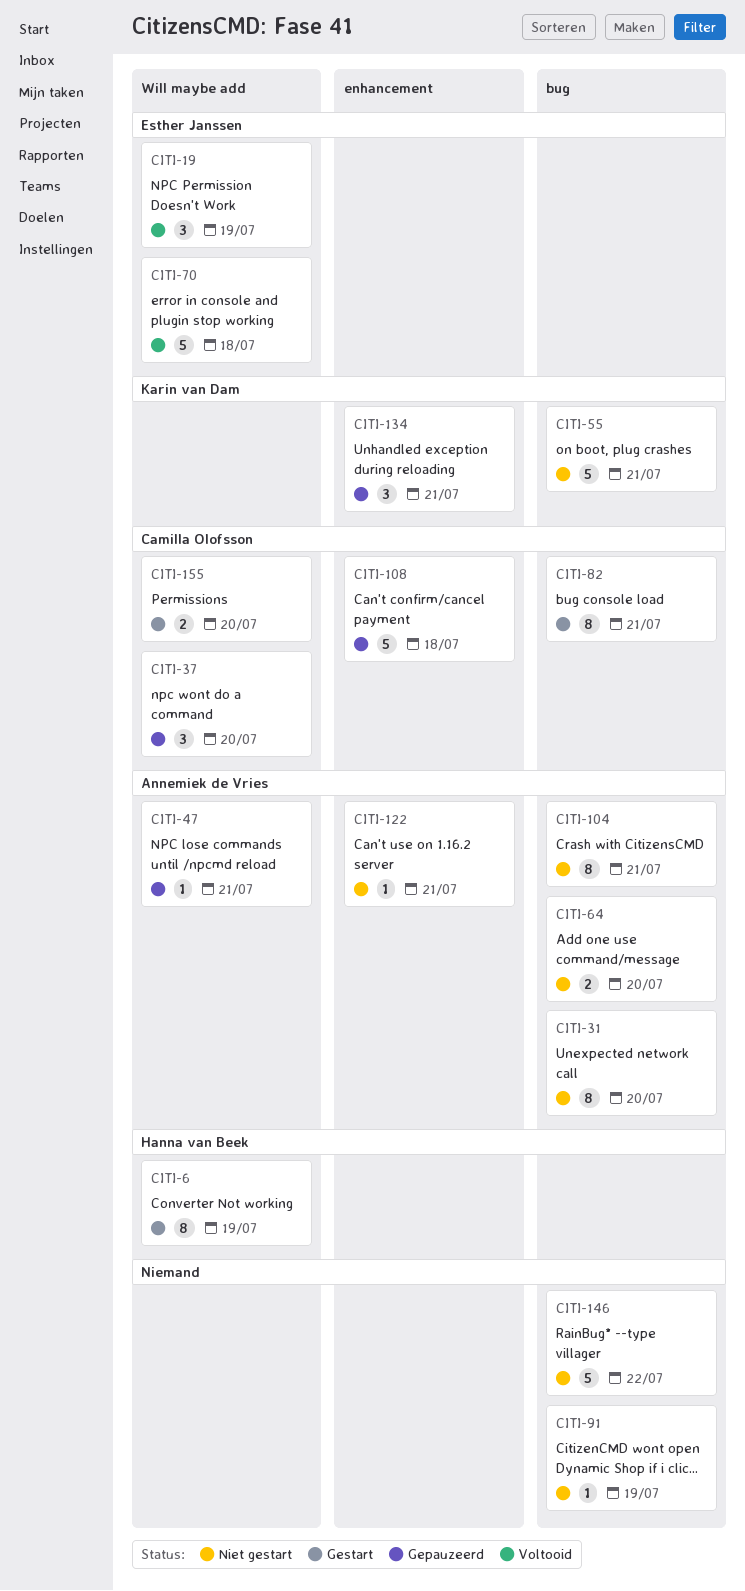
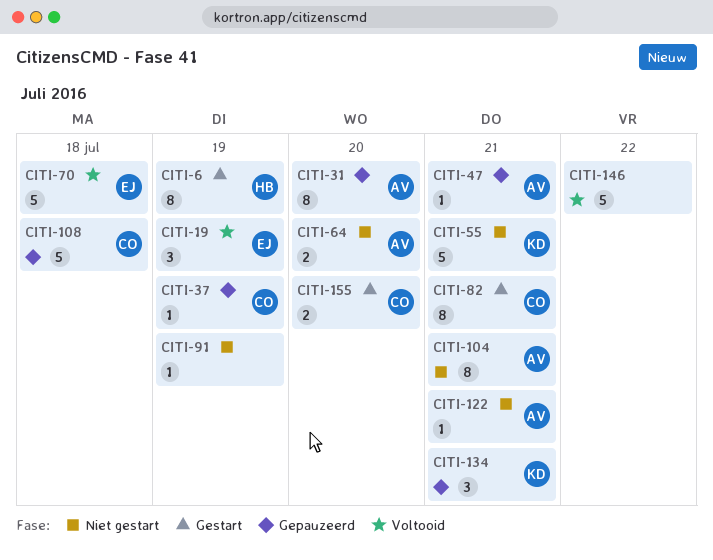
CITI-31, status: Niet gestart -> Gepauzeerd
CITI-37, estimate: 3 -> 1
CITI-37, due: Jul 20 -> Jul 19
CITI-146, status: Niet gestart -> Voltooid

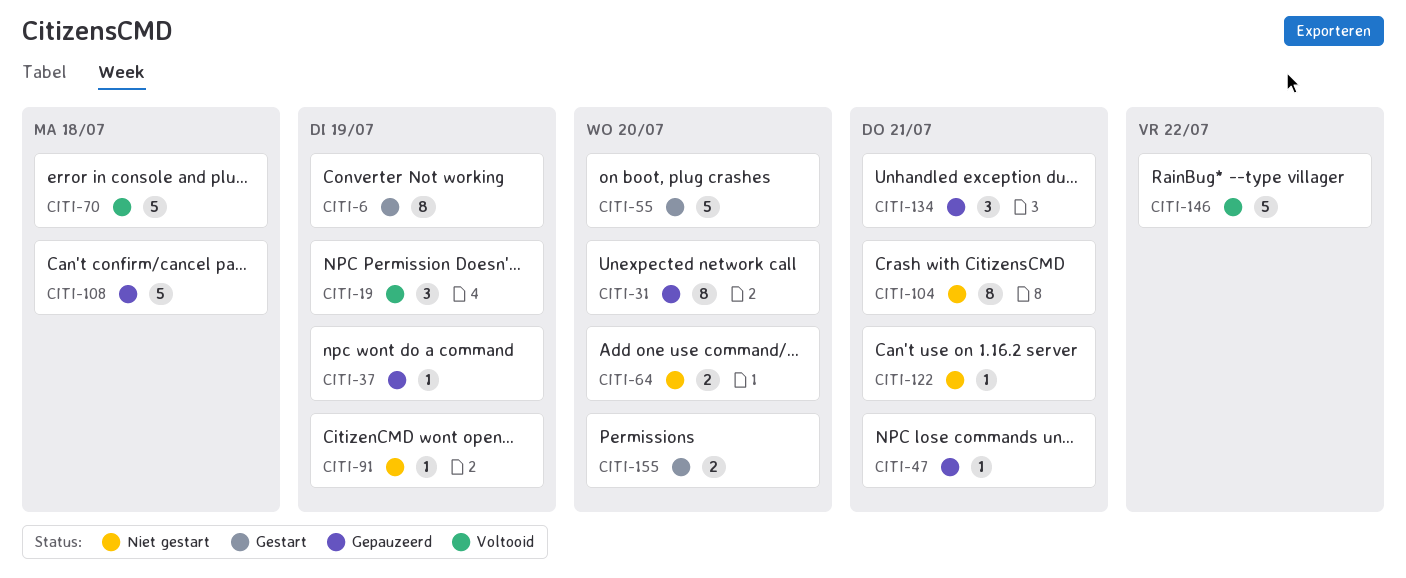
CITI-55, status: Niet gestart -> Gestart
CITI-55, due: Jul 21 -> Jul 20
CITI-82: present -> none

